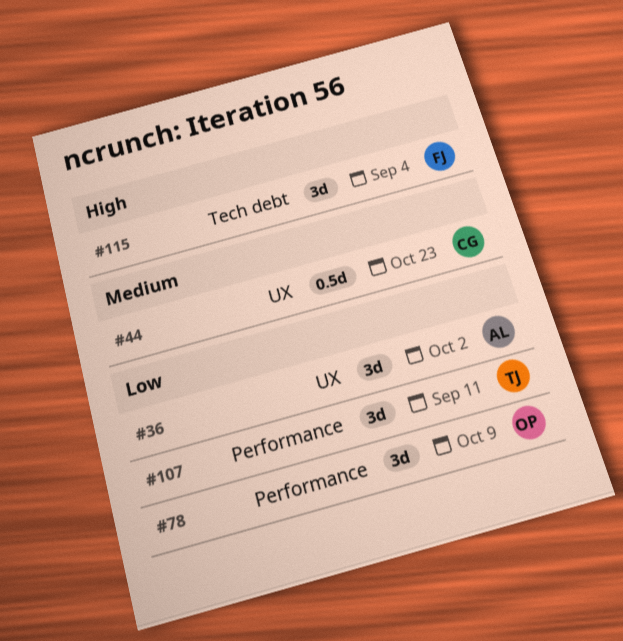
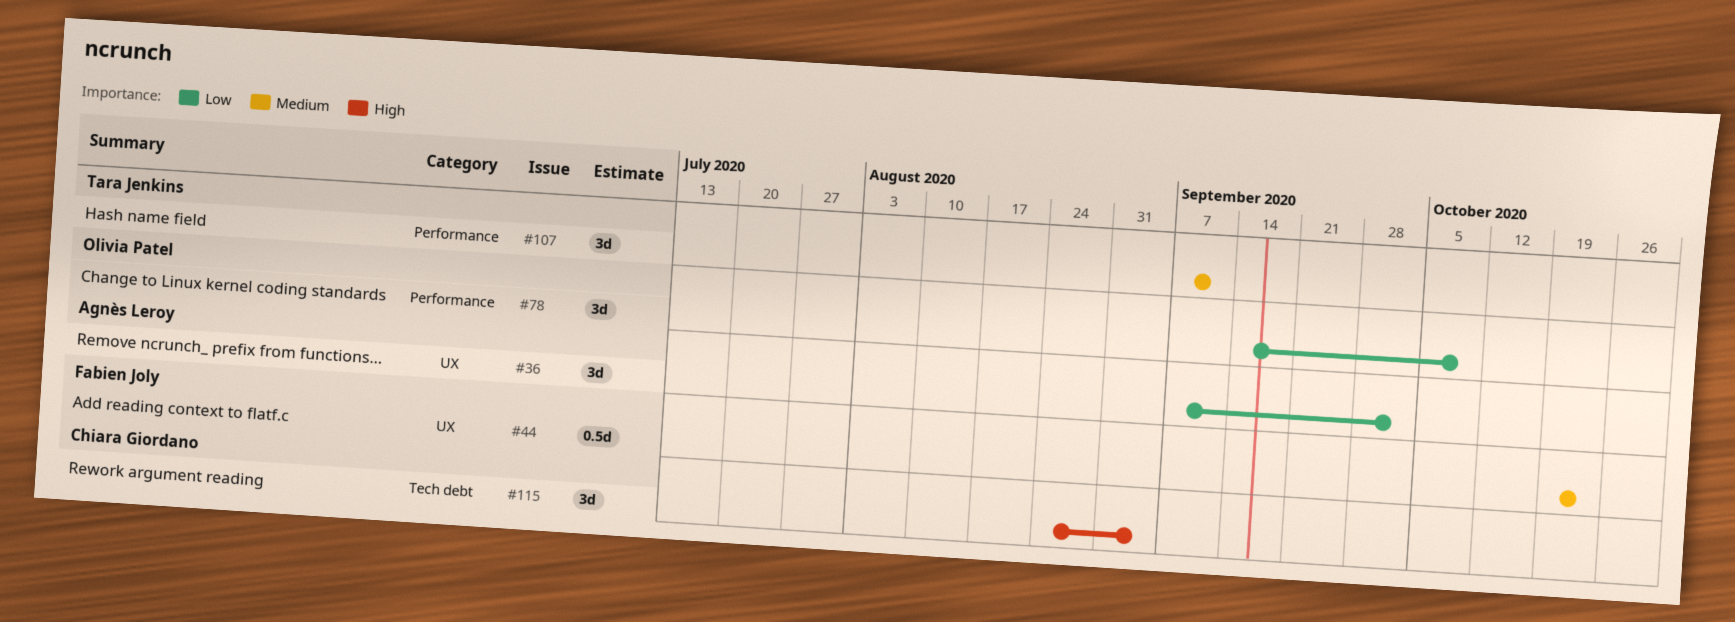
#44, owner: Chiara Giordano -> Fabien Joly
#107, priority: Low -> Medium
#115, owner: Fabien Joly -> Chiara Giordano

